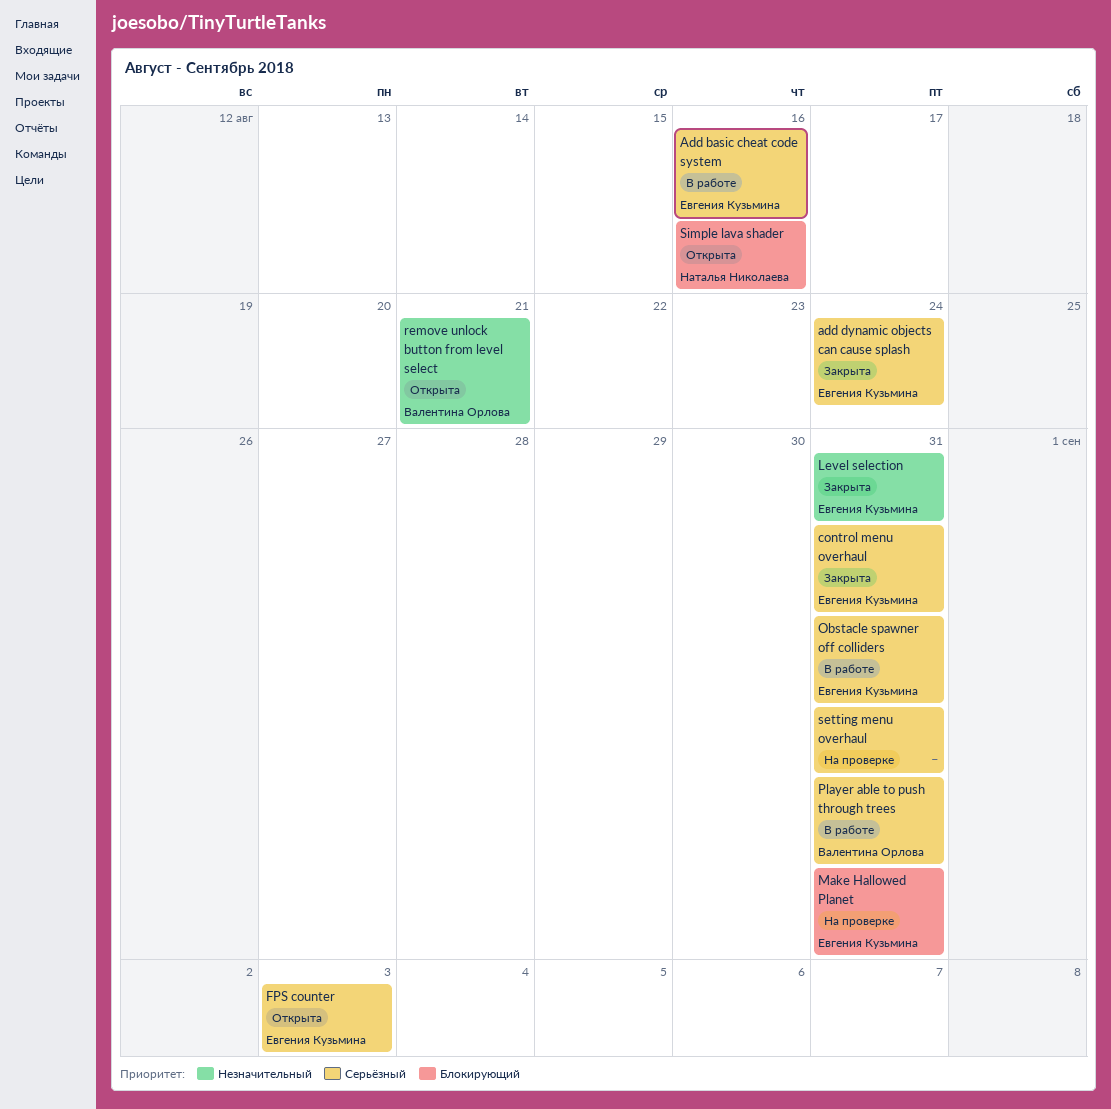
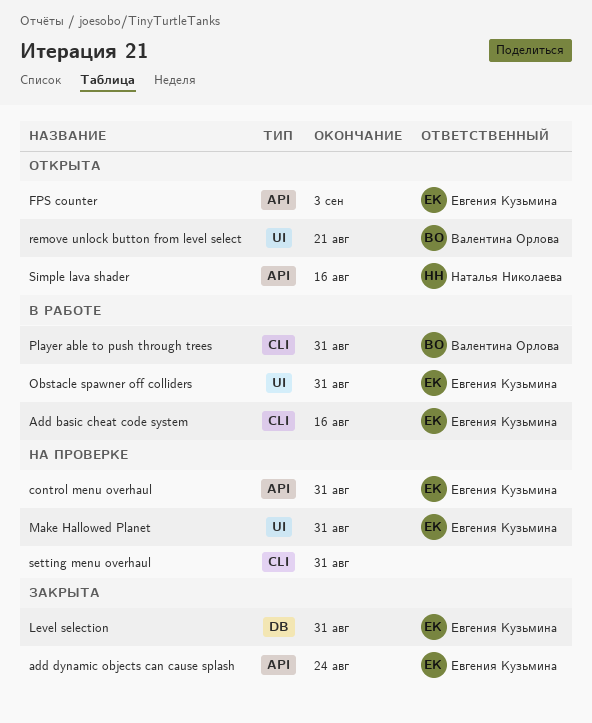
control menu overhaul, status: Закрыта -> На проверке

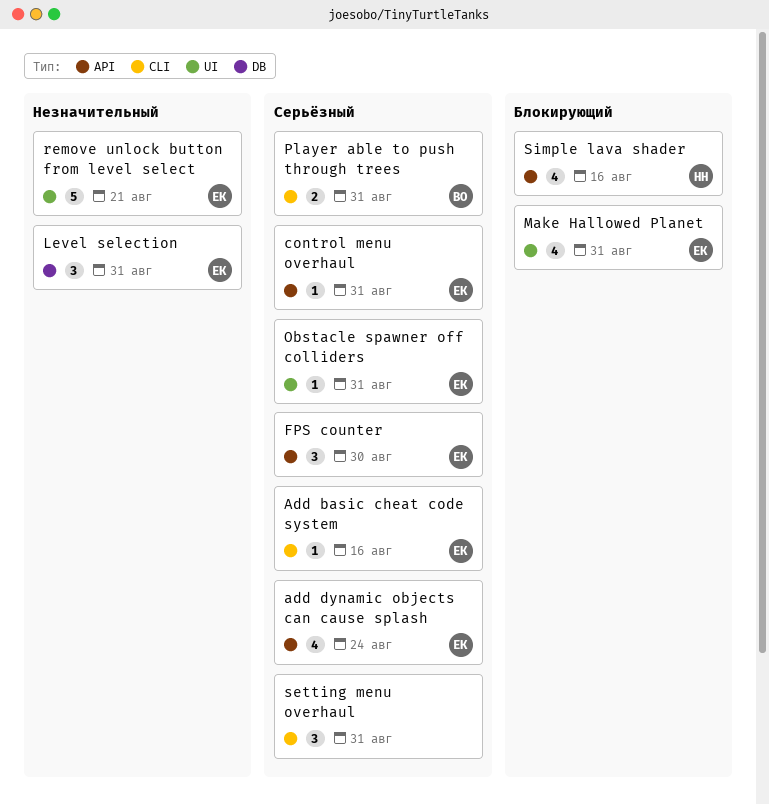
FPS counter, due: Sep 3 -> Aug 30
remove unlock button from level select, owner: Валентина Орлова -> Евгения Кузьмина

